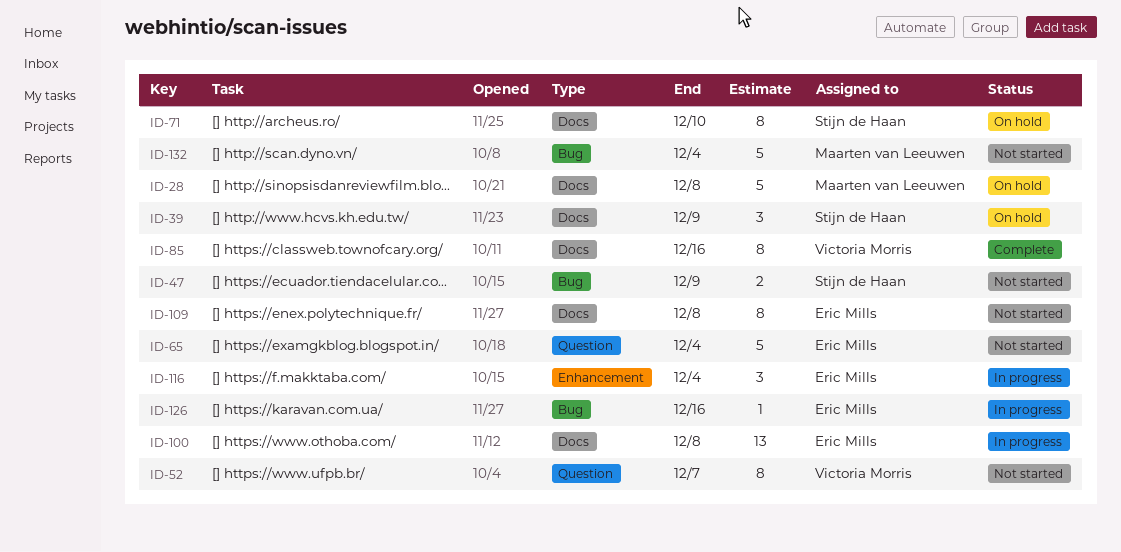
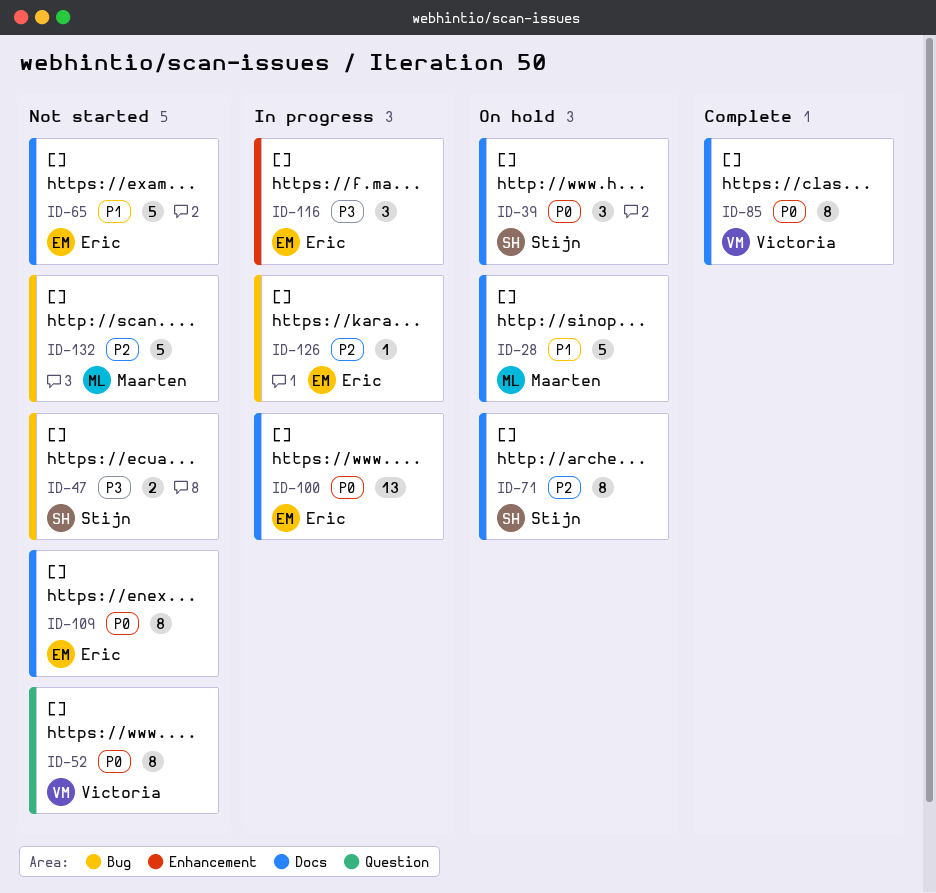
ID-65, label: Question -> Docs

